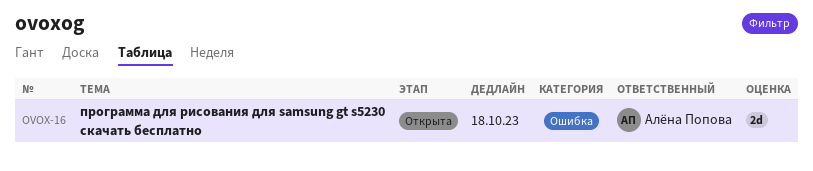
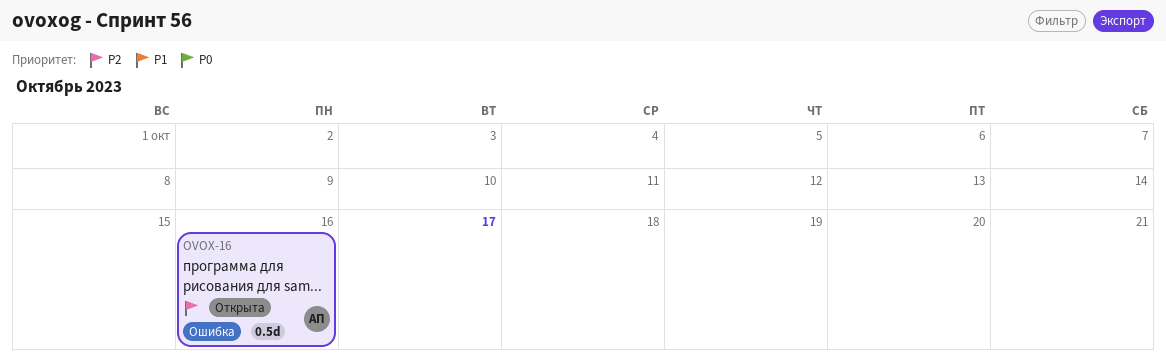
OVOX-16, estimate: 2d -> 0.5d
OVOX-16, due: Oct 18 -> Oct 16

